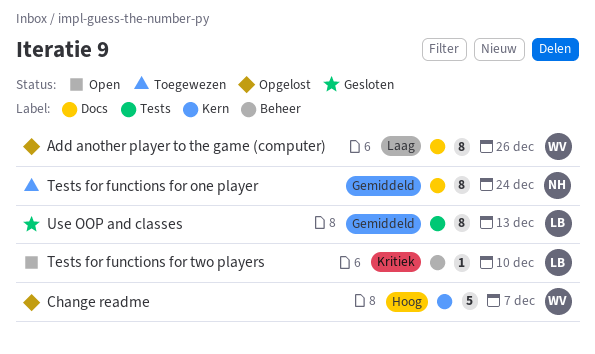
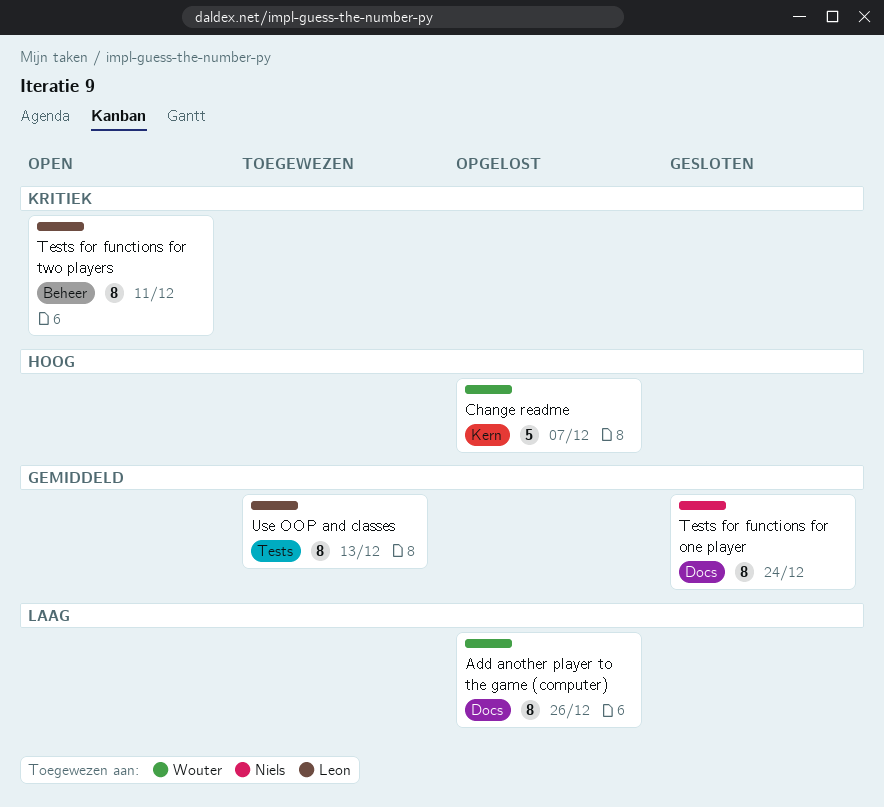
Tests for functions for one player, status: Toegewezen -> Gesloten
Tests for functions for two players, estimate: 1 -> 8
Tests for functions for two players, due: Dec 10 -> Dec 11
Use OOP and classes, status: Gesloten -> Toegewezen

